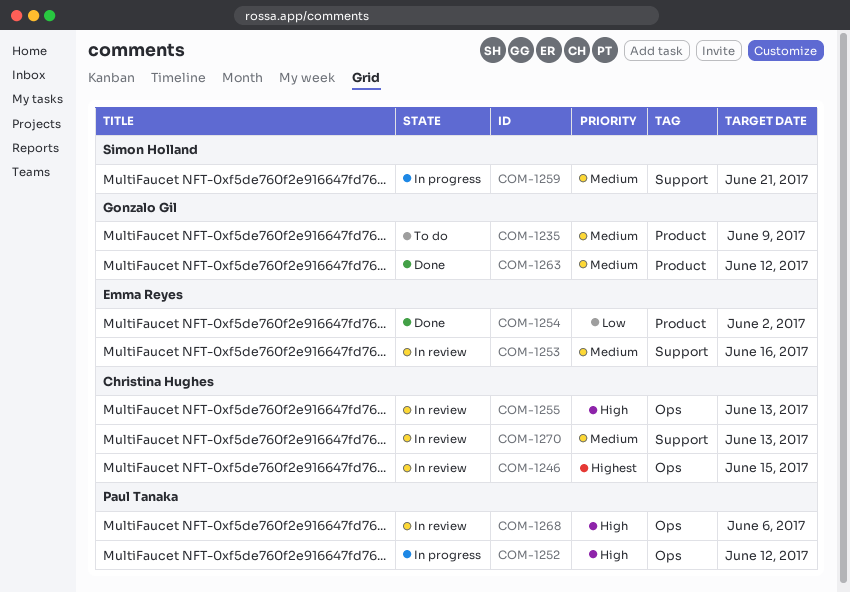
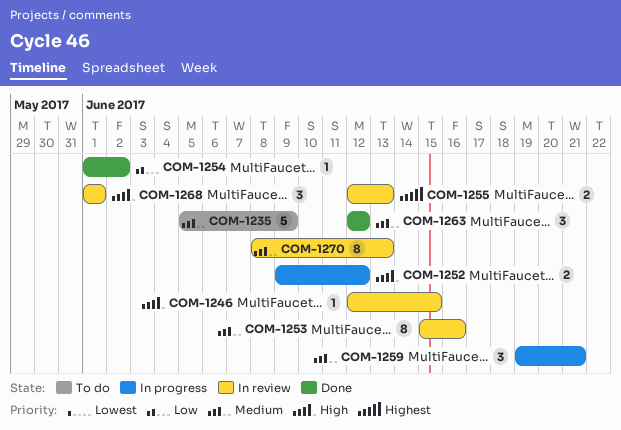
COM-1246, priority: Highest -> High
COM-1255, priority: High -> Highest
COM-1268, due: Jun 6 -> Jun 1

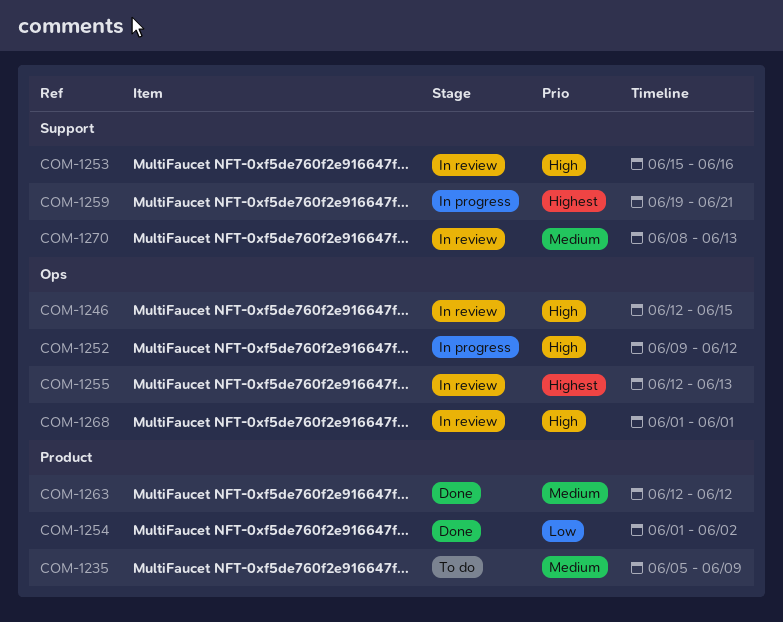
COM-1253, priority: Medium -> High
COM-1259, priority: Medium -> Highest

